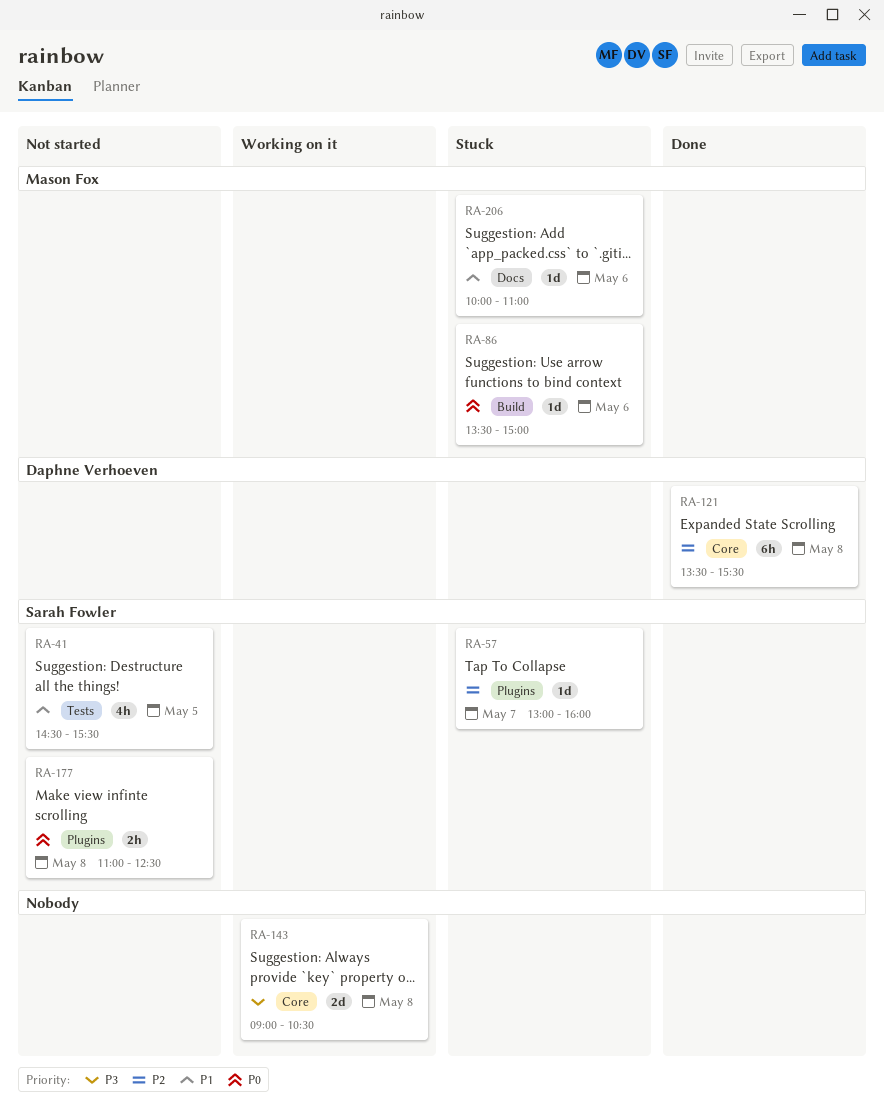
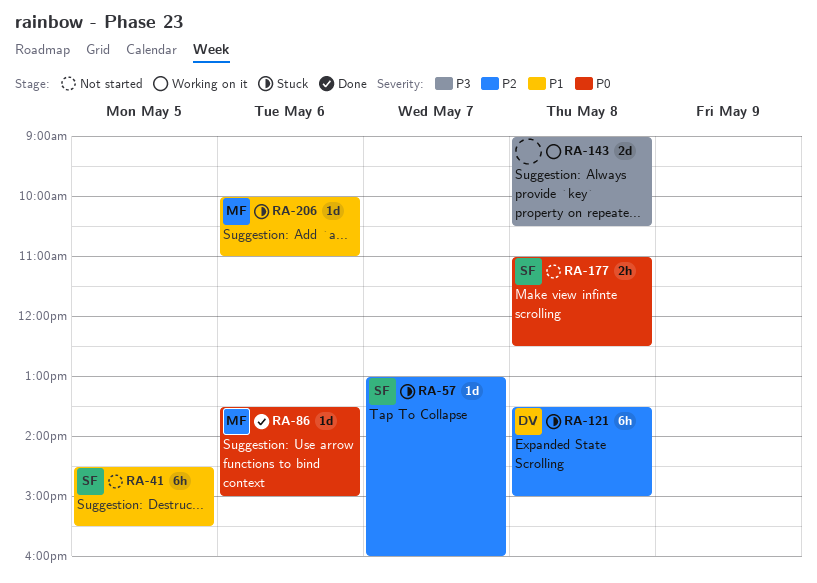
RA-41, estimate: 4h -> 6h
RA-86, status: Stuck -> Done
RA-121, status: Done -> Stuck
RA-121, ends: 15:30 -> 15:00

